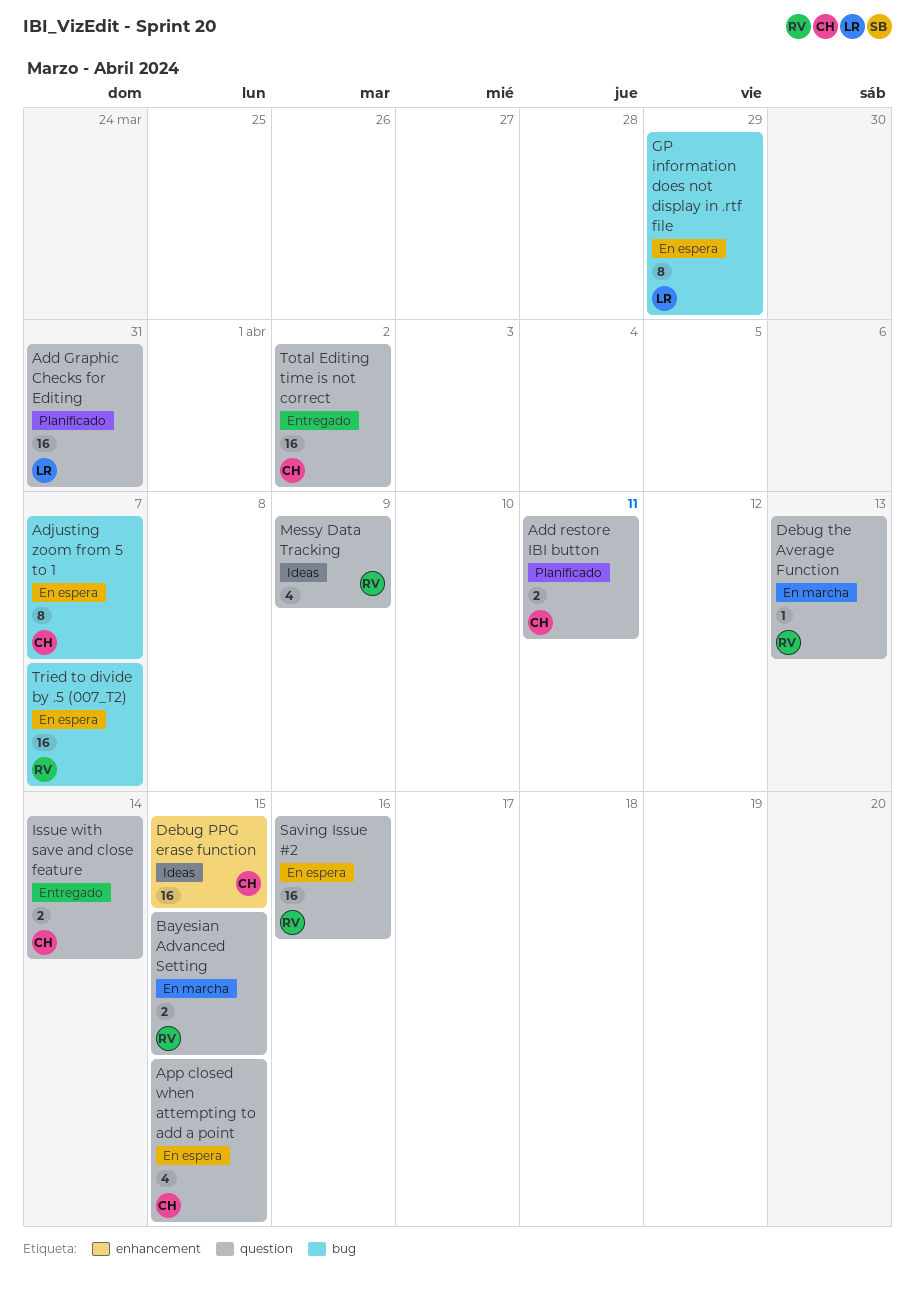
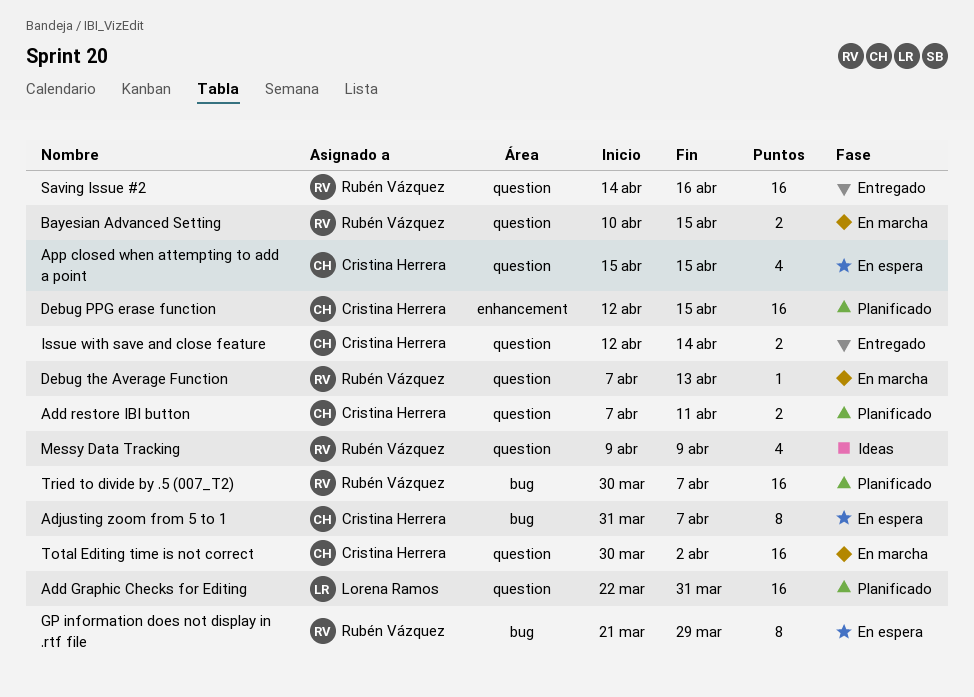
Debug PPG erase function, status: Ideas -> Planificado
GP information does not display in .rtf file, owner: Lorena Ramos -> Rubén Vázquez
Saving Issue #2, status: En espera -> Entregado
Total Editing time is not correct, status: Entregado -> En marcha
Tried to divide by .5 (007_T2), status: En espera -> Planificado

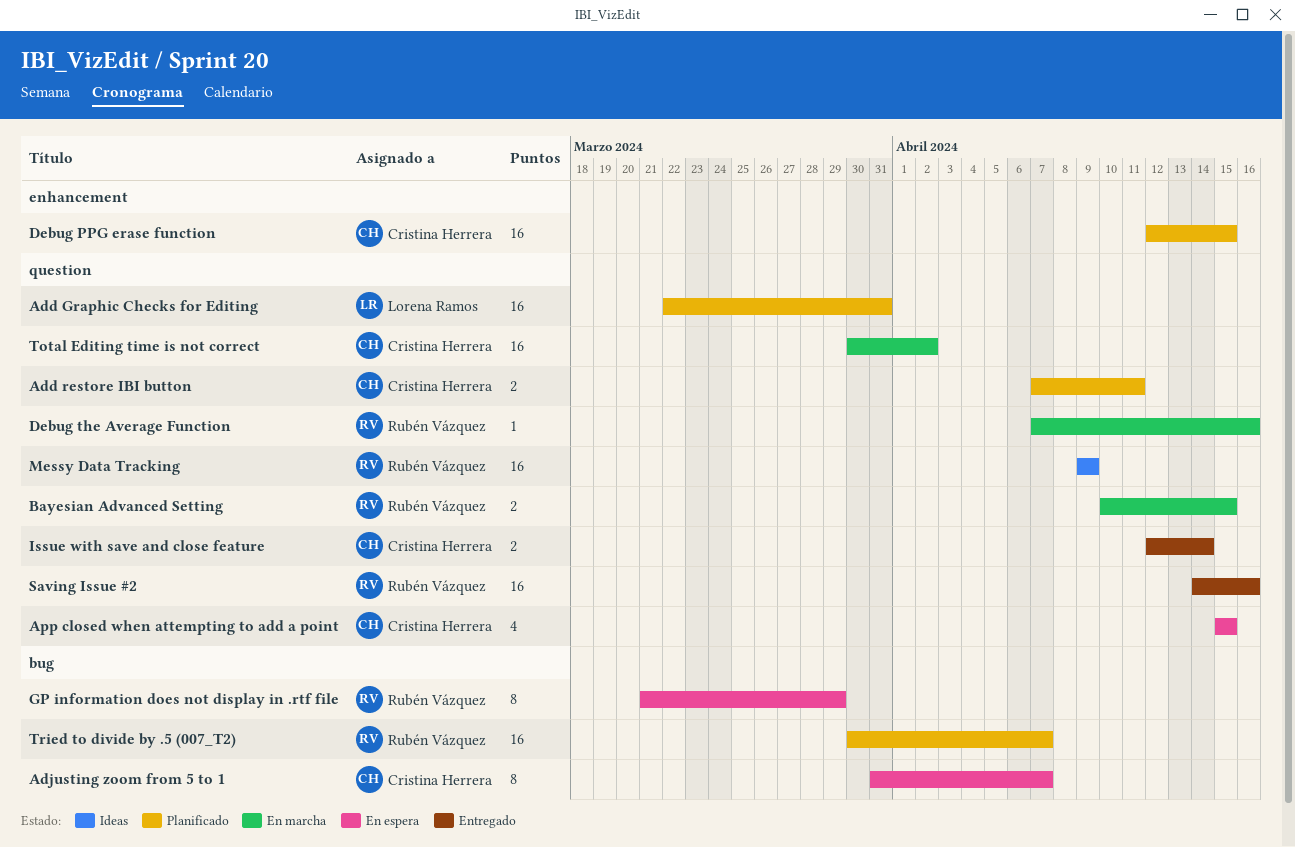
Debug the Average Function, due: Apr 13 -> Apr 16
Messy Data Tracking, estimate: 4 -> 16

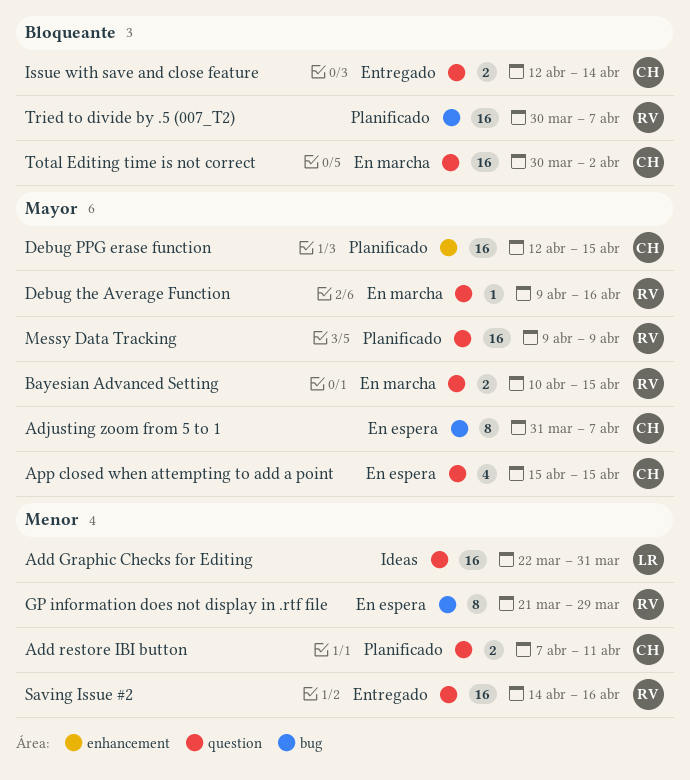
Add Graphic Checks for Editing, status: Planificado -> Ideas
Debug the Average Function, start: Apr 7 -> Apr 9
Messy Data Tracking, status: Ideas -> Planificado

